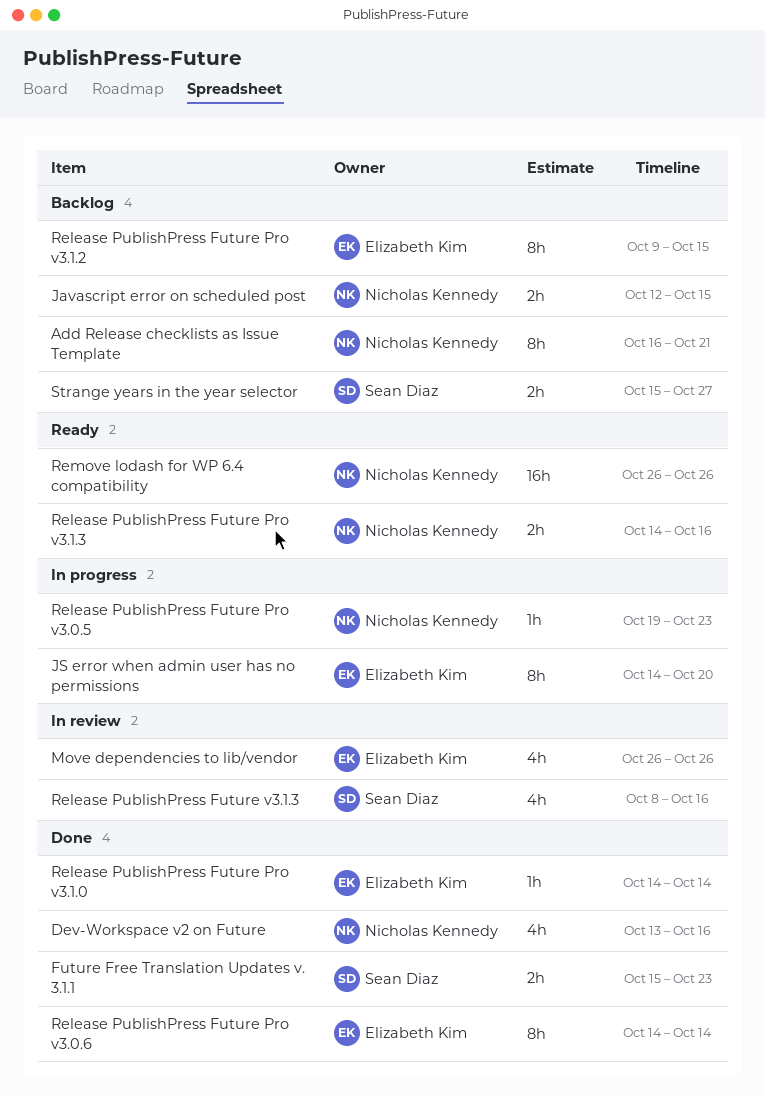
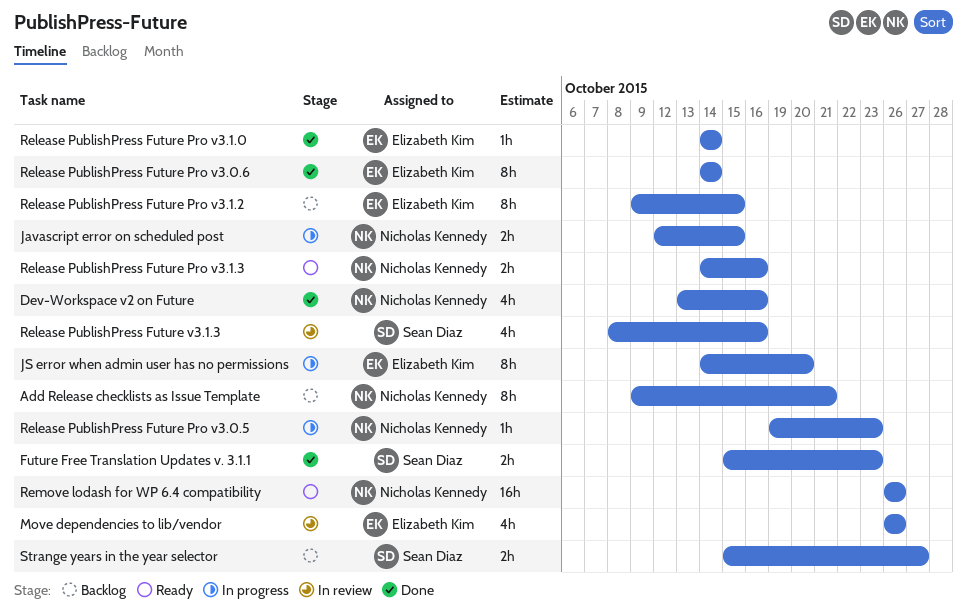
Add Release checklists as Issue Template, start: Oct 16 -> Oct 9
Javascript error on scheduled post, status: Backlog -> In progress

